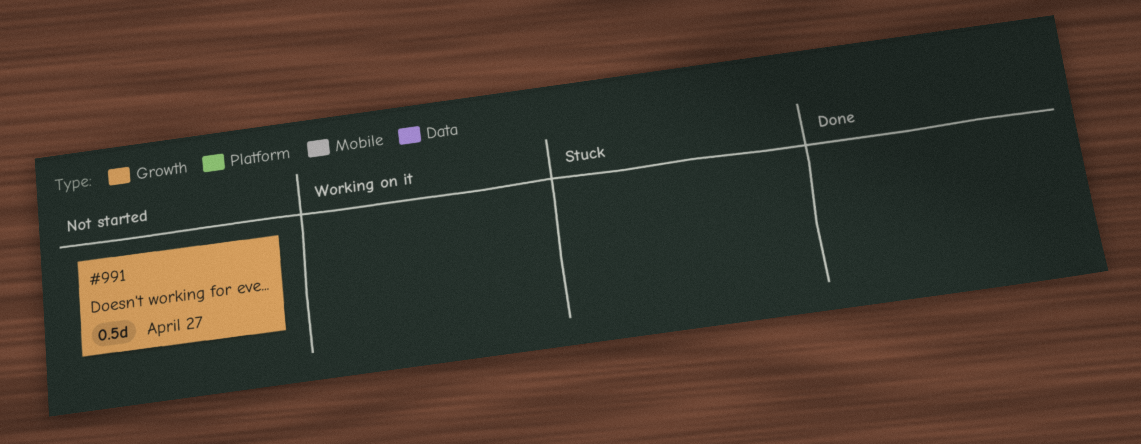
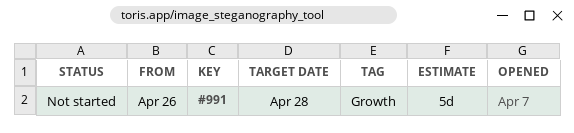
#991, estimate: 0.5d -> 5d
#991, due: Apr 27 -> Apr 28

